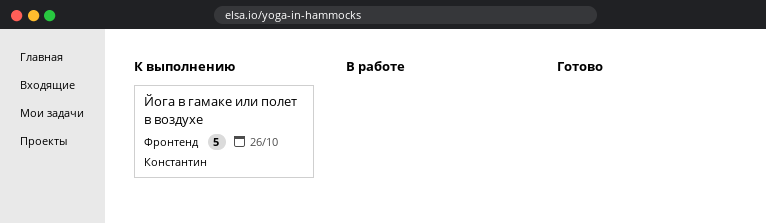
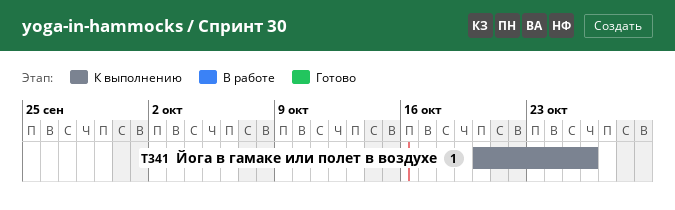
Йога в гамаке или полет в воздухе, estimate: 5 -> 1

